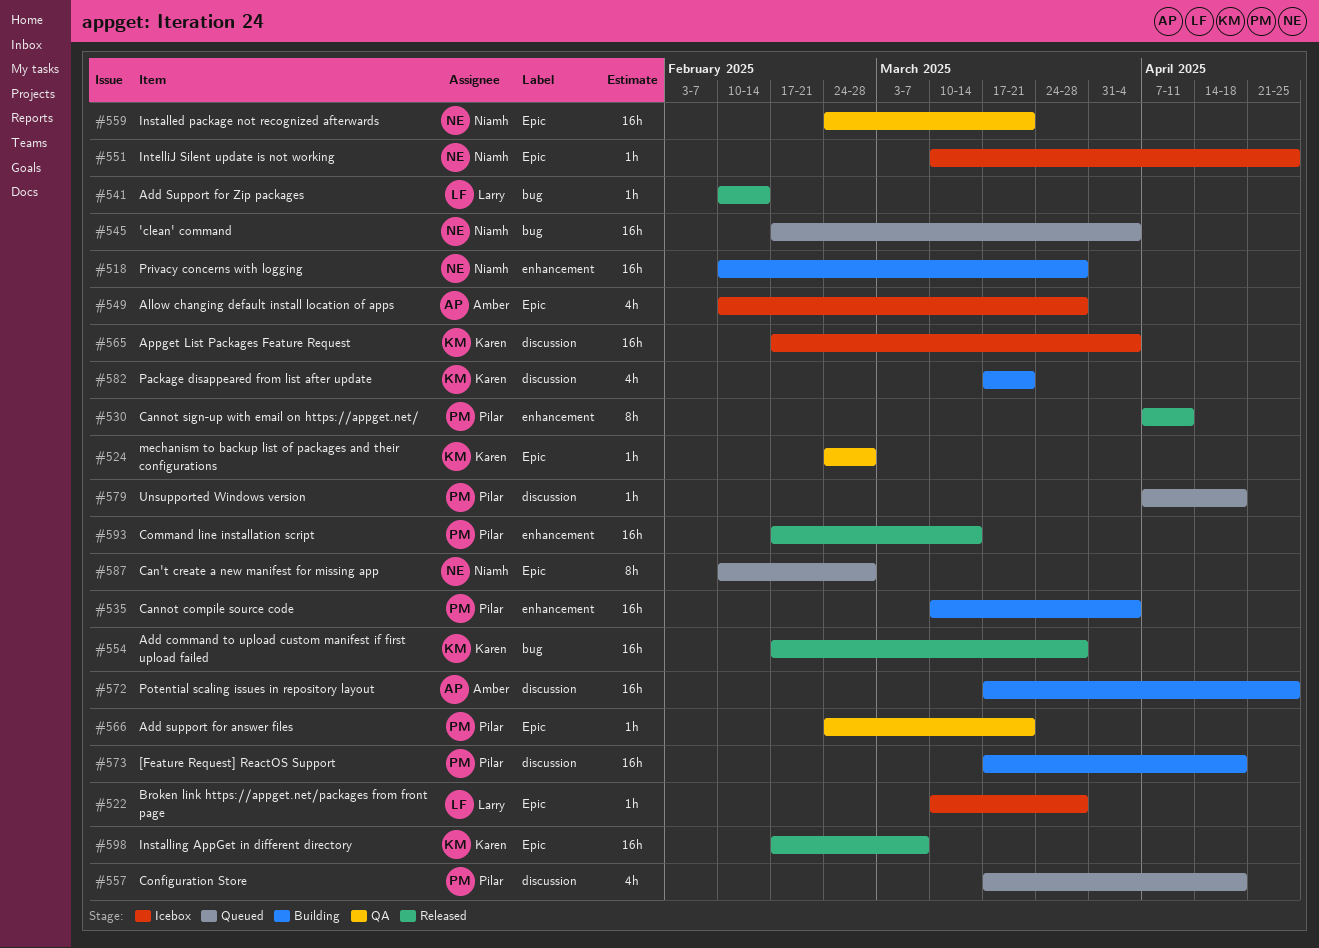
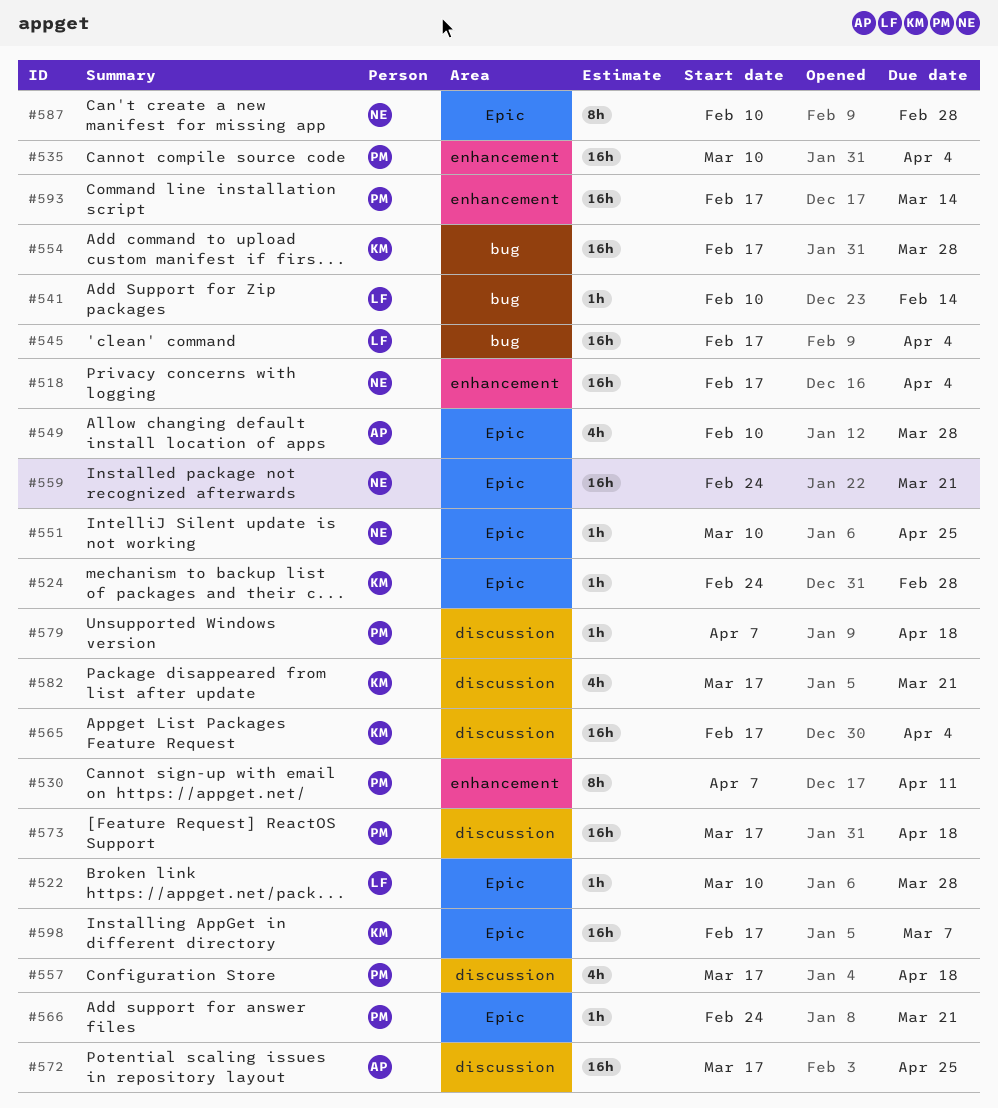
#518, start: Feb 10 -> Feb 17
#518, due: Mar 28 -> Apr 4
#545, owner: Niamh -> Larry

